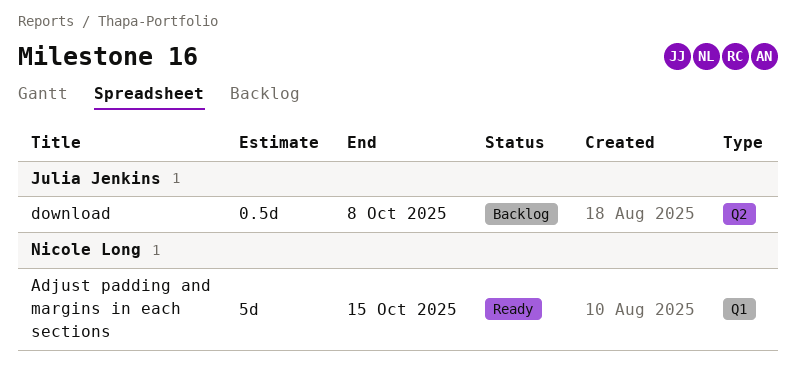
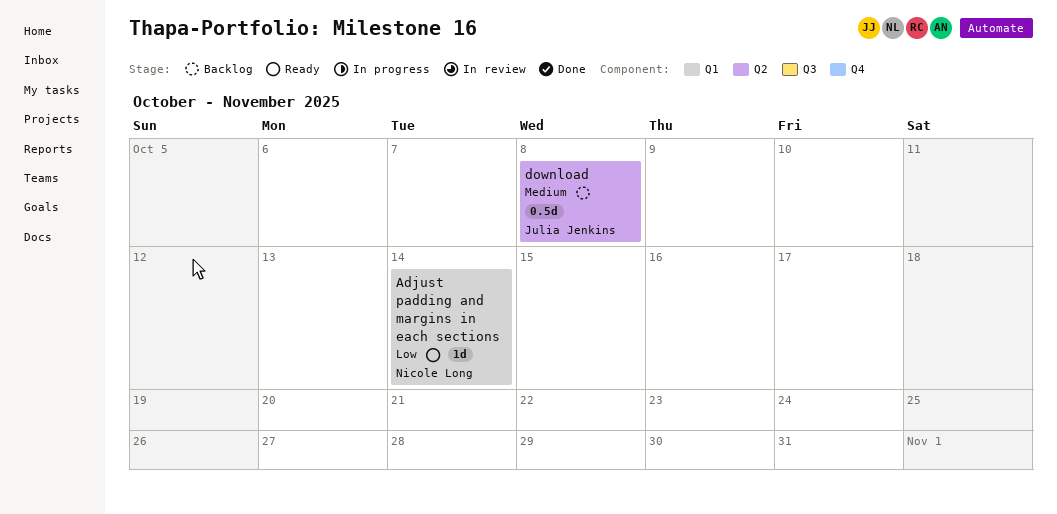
Adjust padding and margins in each sections, estimate: 5d -> 1d
Adjust padding and margins in each sections, due: Oct 15 -> Oct 14

